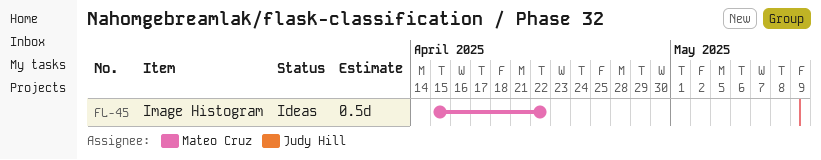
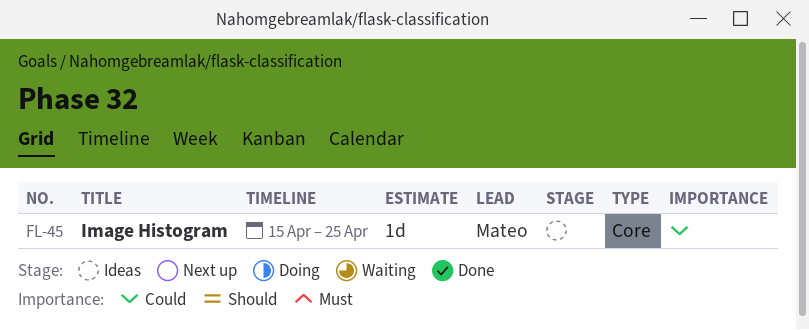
FL-45, estimate: 0.5d -> 1d
FL-45, due: Apr 22 -> Apr 25

